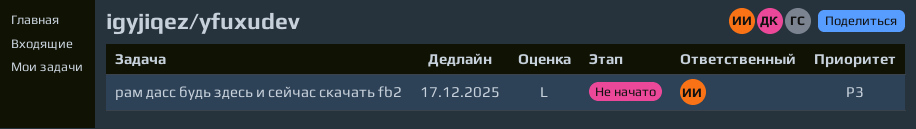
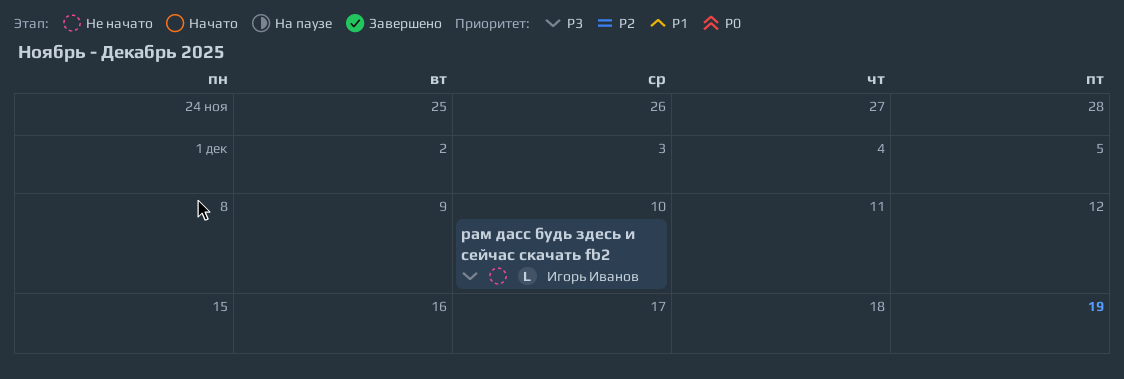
рам дасс будь здесь и сейчас скачать fb2, due: Dec 17 -> Dec 10

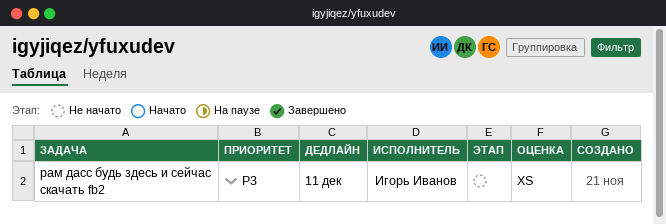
рам дасс будь здесь и сейчас скачать fb2, estimate: L -> XS
рам дасс будь здесь и сейчас скачать fb2, due: Dec 10 -> Dec 11

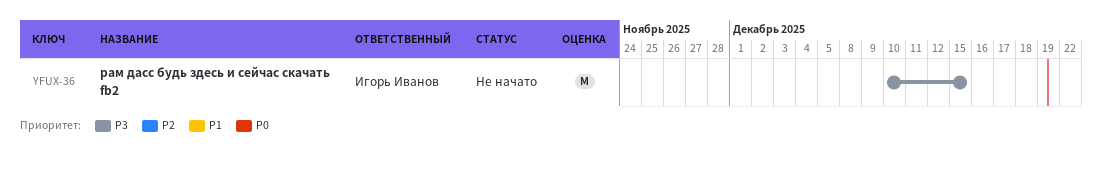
рам дасс будь здесь и сейчас скачать fb2, estimate: XS -> M
рам дасс будь здесь и сейчас скачать fb2, due: Dec 11 -> Dec 15

